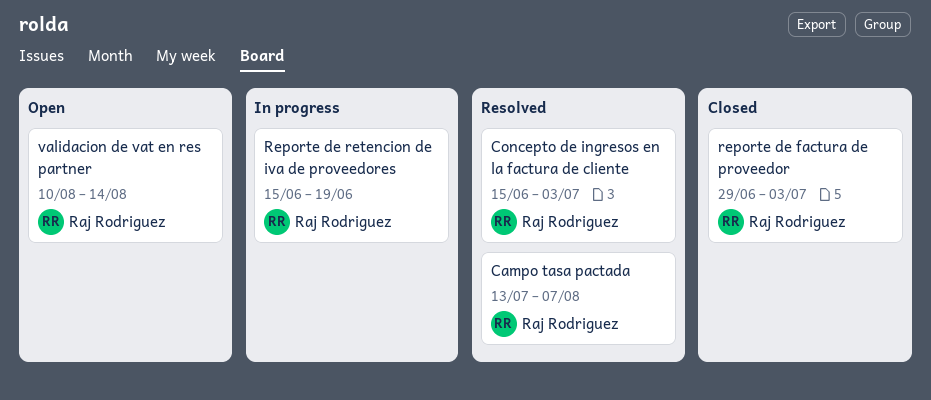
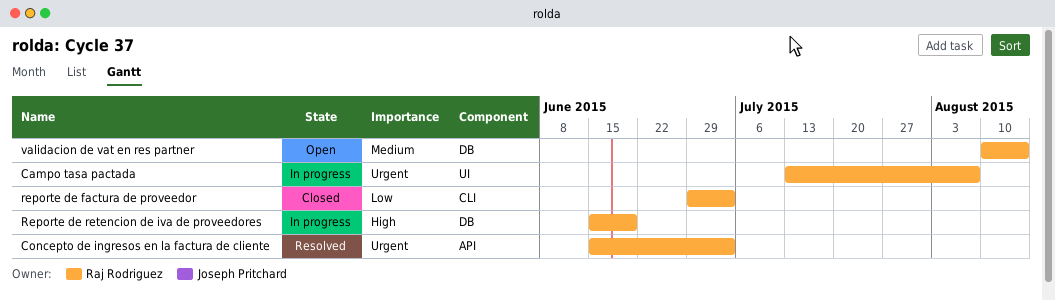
Campo tasa pactada, status: Resolved -> In progress

